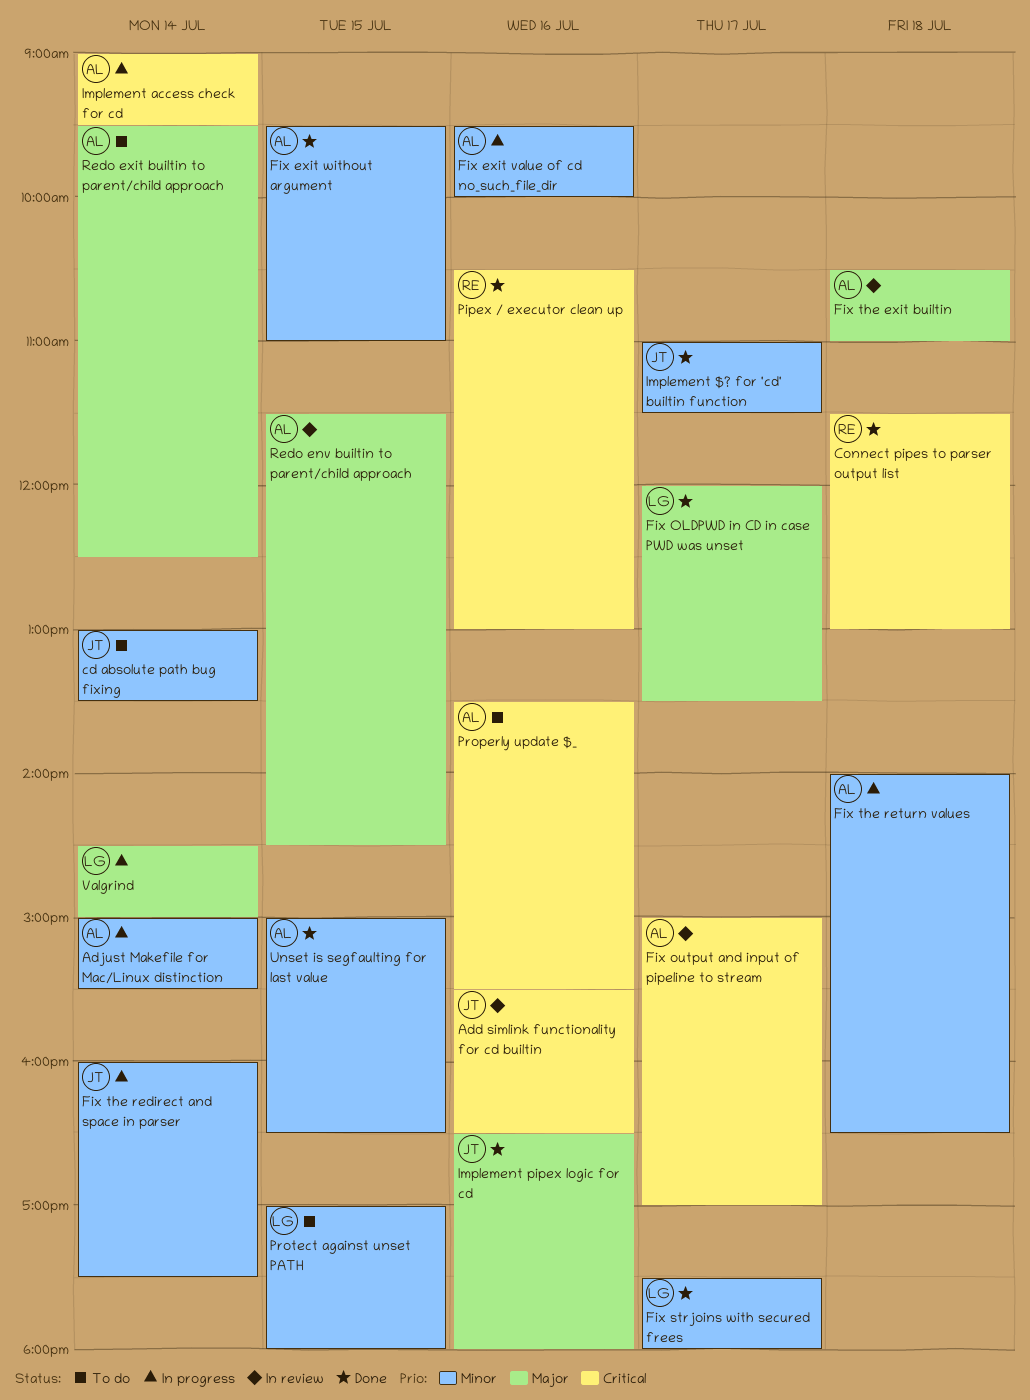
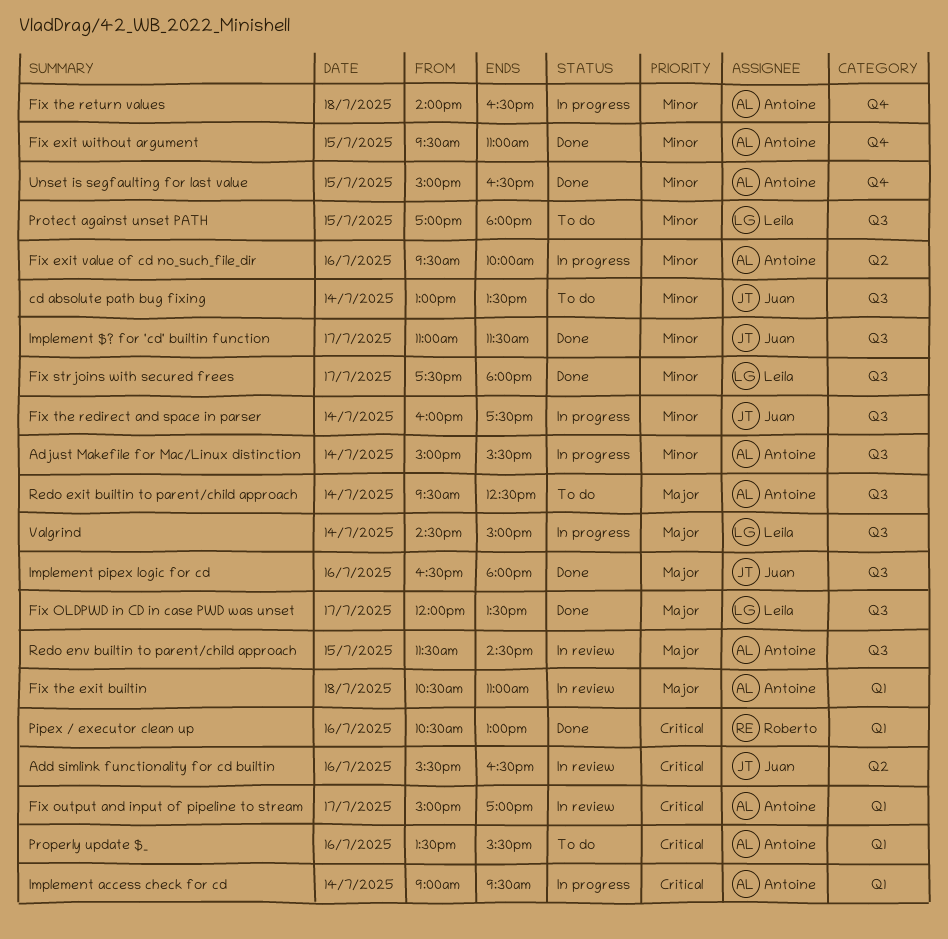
Connect pipes to parser output list: present -> none

